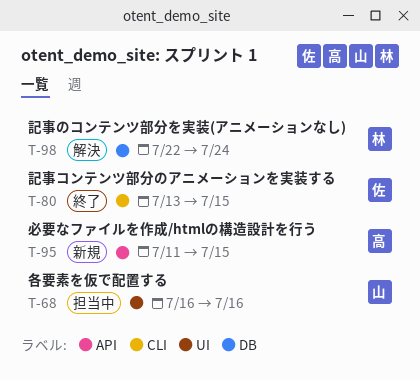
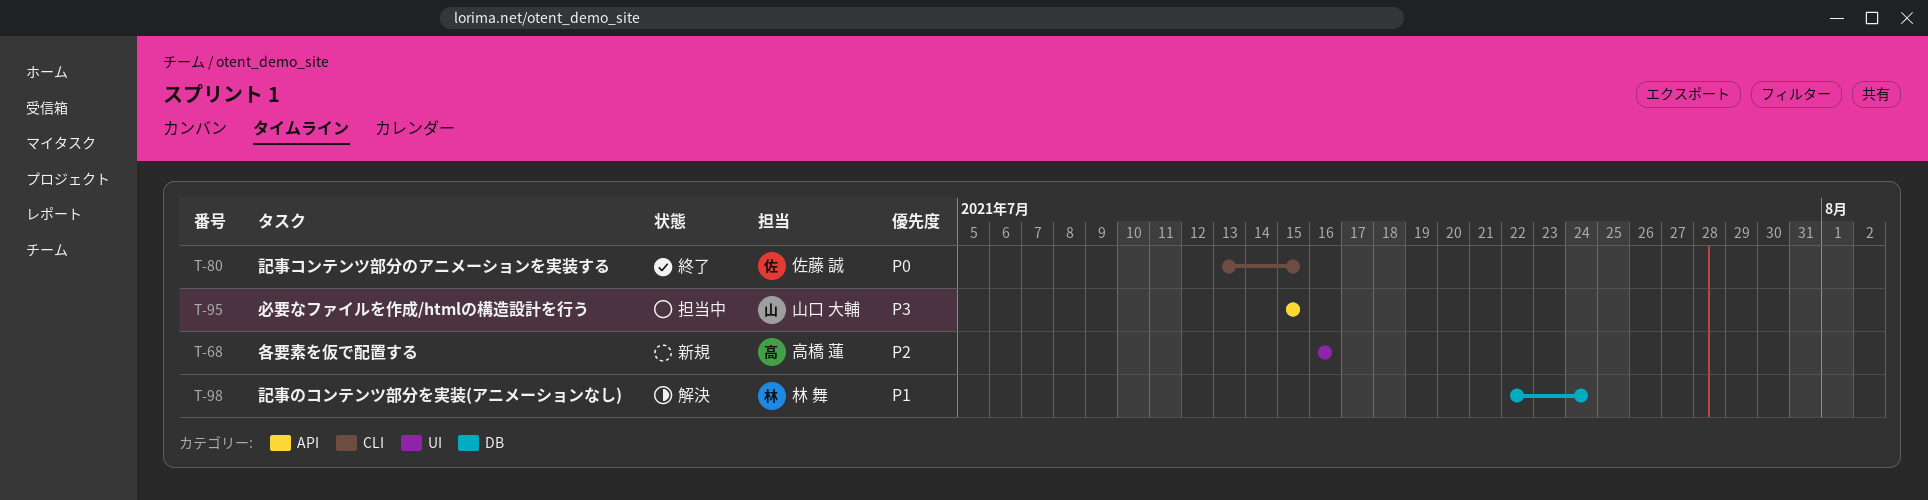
T-68, status: 担当中 -> 新規
T-68, owner: 山口 大輔 -> 高橋 蓮
T-95, status: 新規 -> 担当中
T-95, owner: 高橋 蓮 -> 山口 大輔
T-95, start: Jul 11 -> Jul 15

